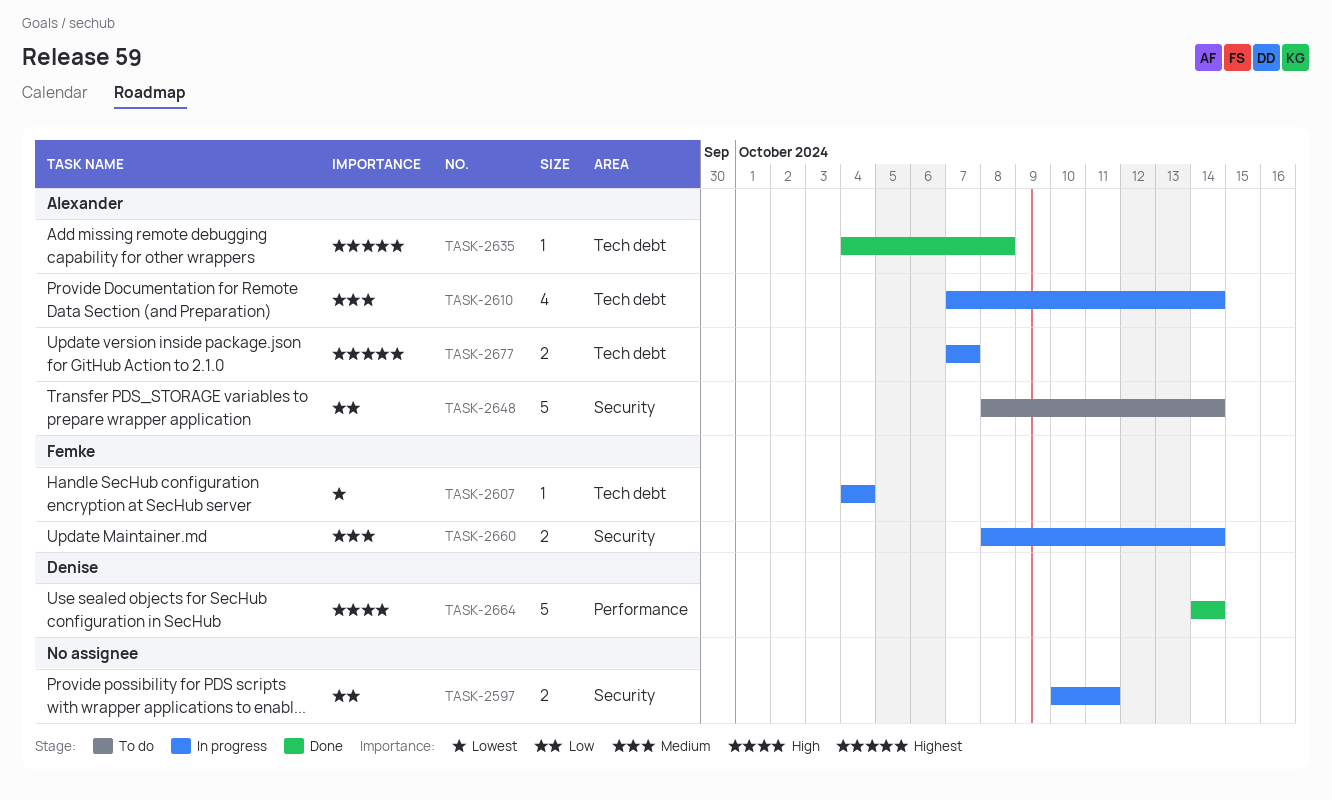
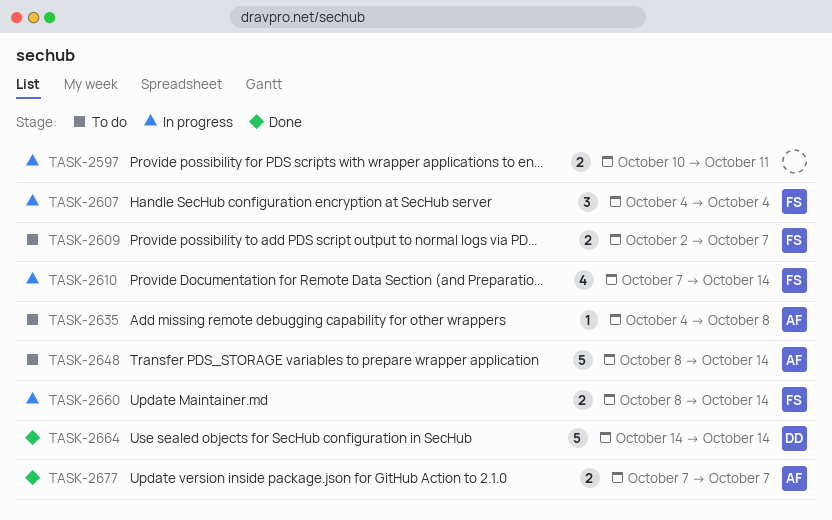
TASK-2607, estimate: 1 -> 3
TASK-2609: none -> present
TASK-2610, owner: Alexander -> Femke
TASK-2635, status: Done -> To do
TASK-2677, status: In progress -> Done

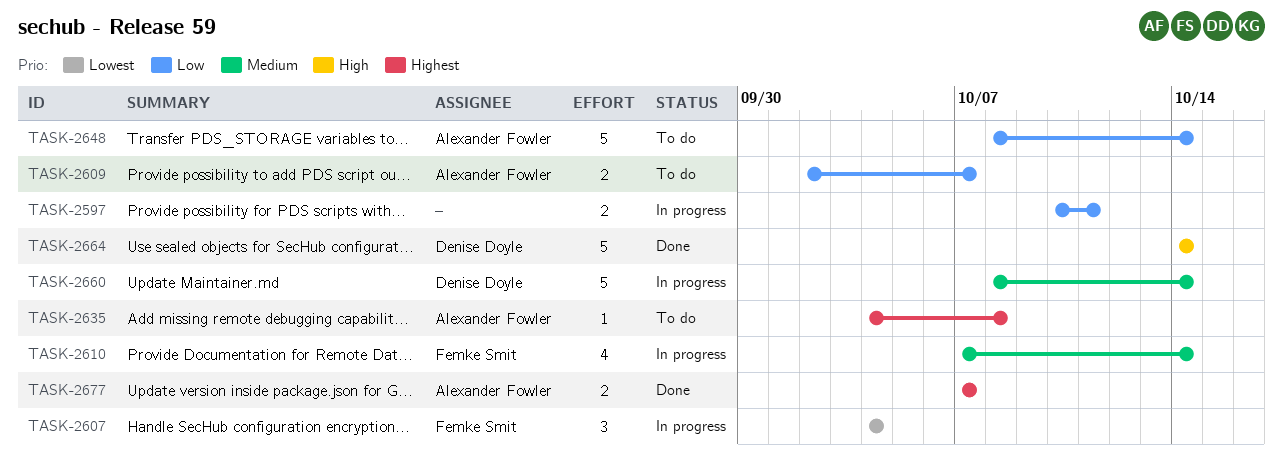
TASK-2609, owner: Femke Smit -> Alexander Fowler
TASK-2660, owner: Femke Smit -> Denise Doyle
TASK-2660, estimate: 2 -> 5

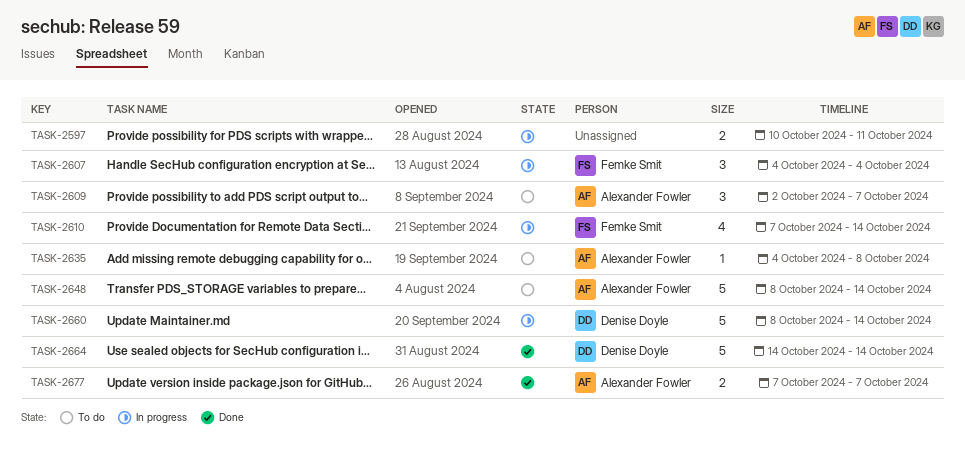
TASK-2609, estimate: 2 -> 3

